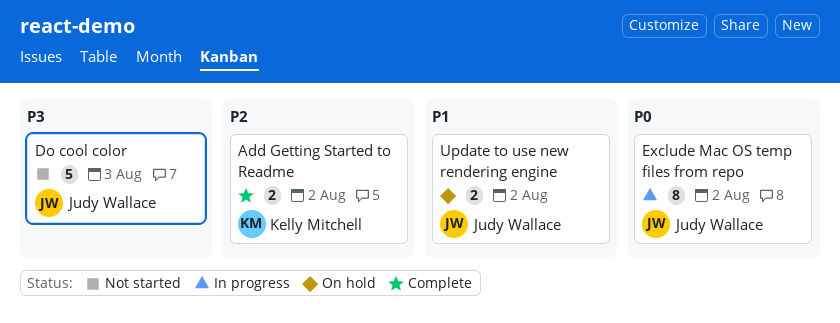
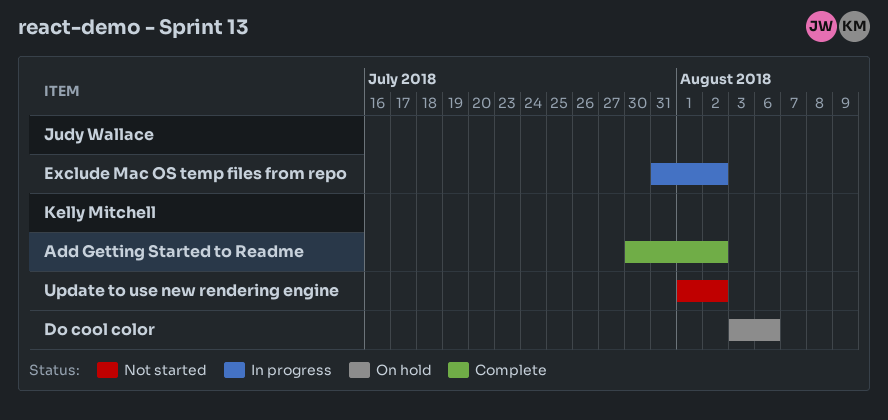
Do cool color, status: Not started -> On hold
Do cool color, owner: Judy Wallace -> Kelly Mitchell
Do cool color, due: Aug 3 -> Aug 6
Update to use new rendering engine, status: On hold -> Not started
Update to use new rendering engine, owner: Judy Wallace -> Kelly Mitchell

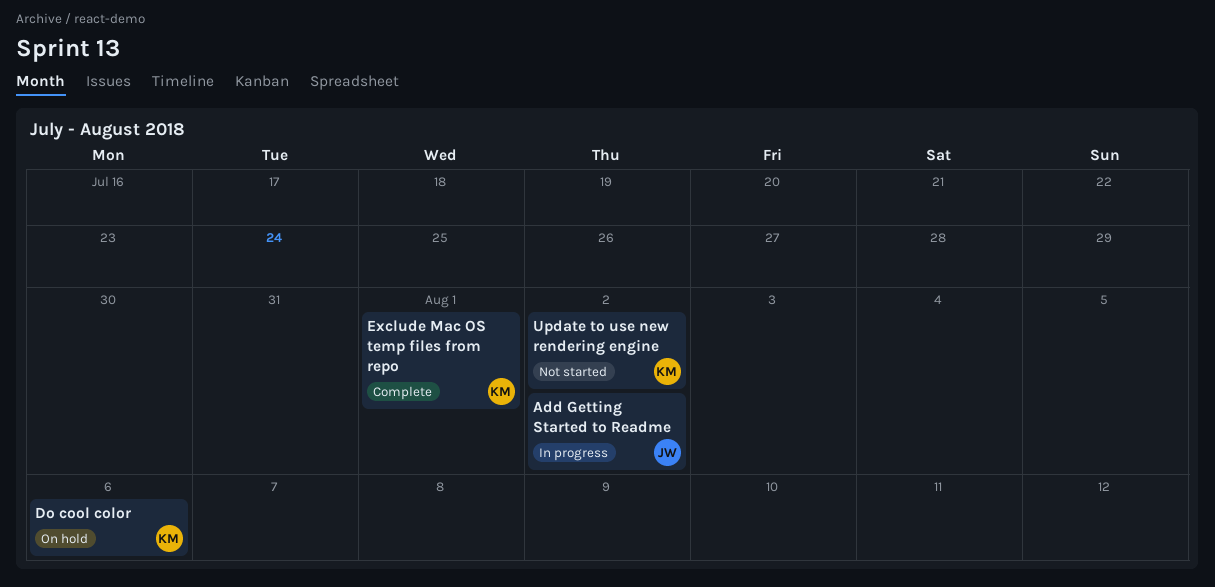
Add Getting Started to Readme, status: Complete -> In progress
Add Getting Started to Readme, owner: Kelly Mitchell -> Judy Wallace
Exclude Mac OS temp files from repo, status: In progress -> Complete
Exclude Mac OS temp files from repo, owner: Judy Wallace -> Kelly Mitchell
Exclude Mac OS temp files from repo, due: Aug 2 -> Aug 1

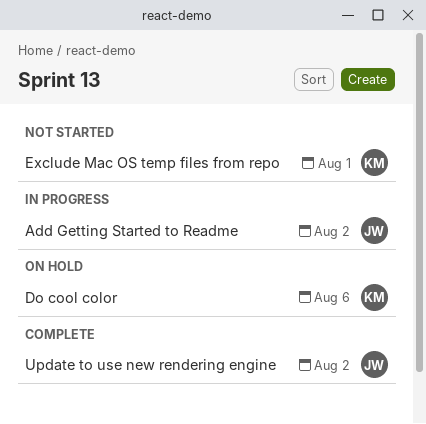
Exclude Mac OS temp files from repo, status: Complete -> Not started
Update to use new rendering engine, status: Not started -> Complete
Update to use new rendering engine, owner: KM -> JW

